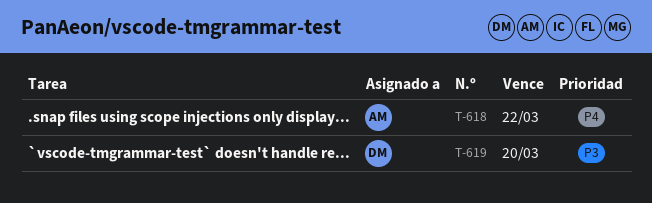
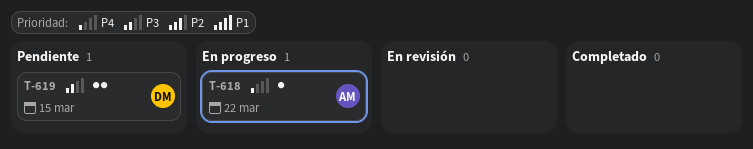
T-619, due: Mar 20 -> Mar 15

